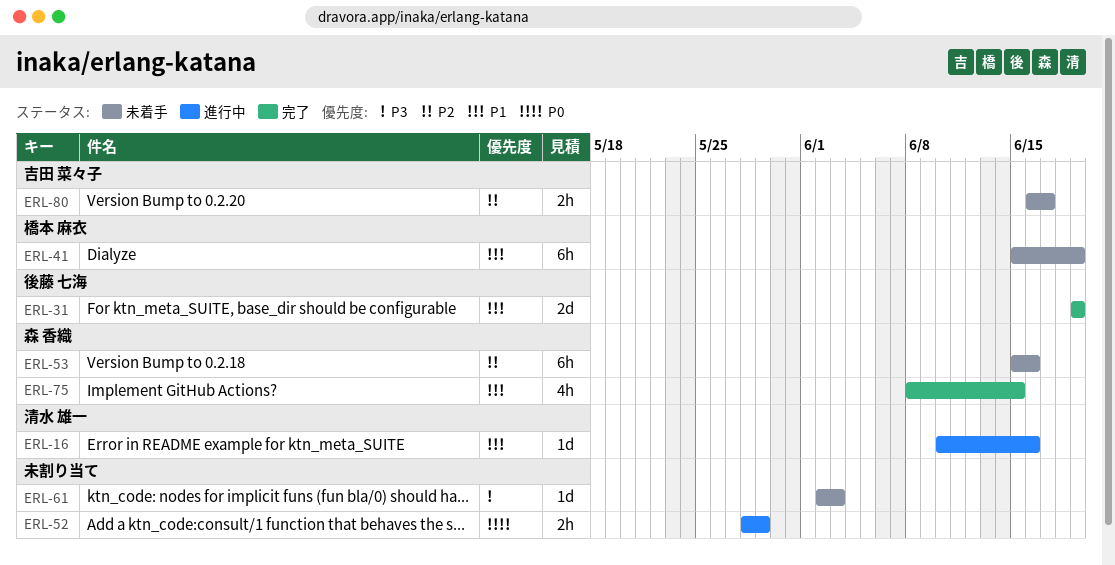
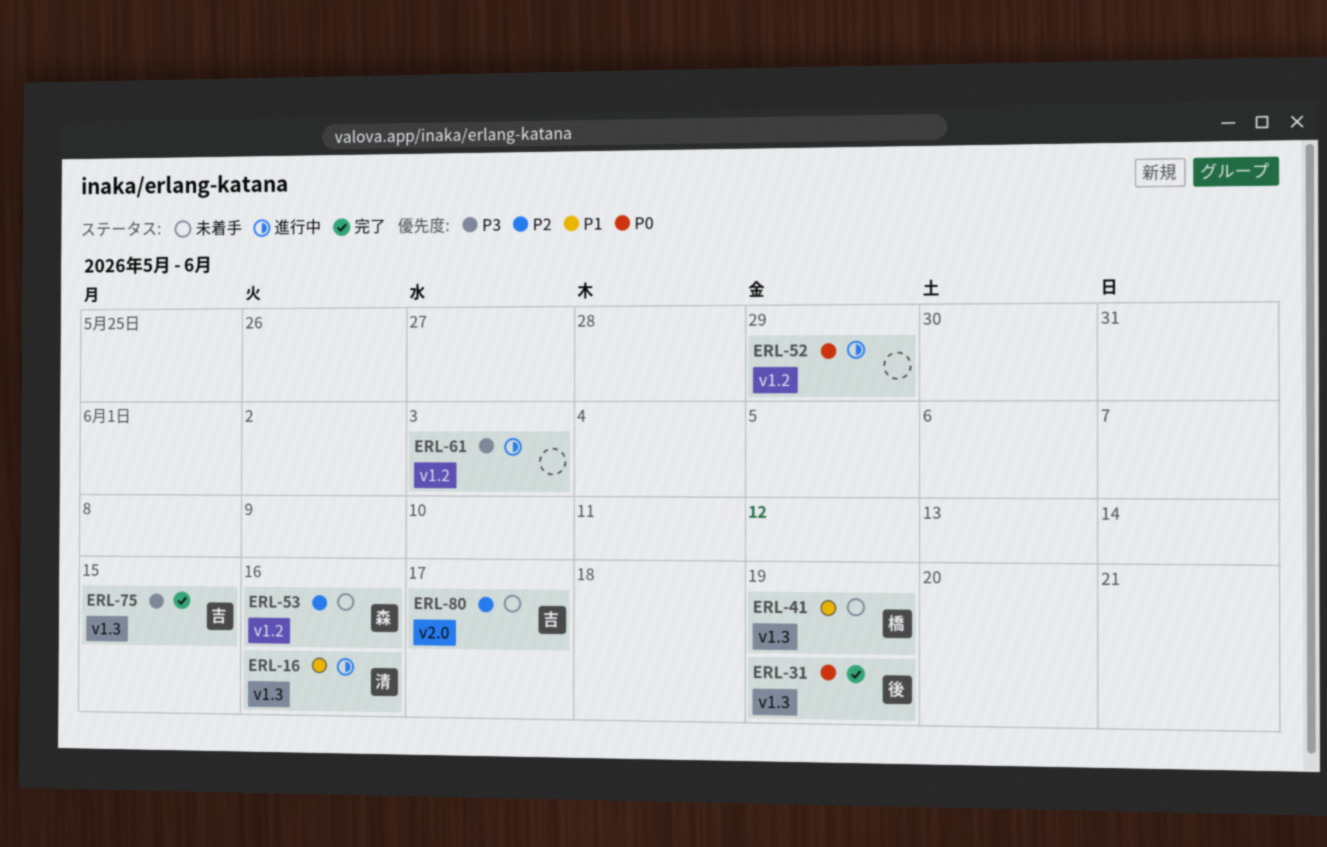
ERL-31, priority: P1 -> P0
ERL-61, status: 未着手 -> 進行中
ERL-75, owner: 森 香織 -> 吉田 菜々子
ERL-75, priority: P1 -> P3

